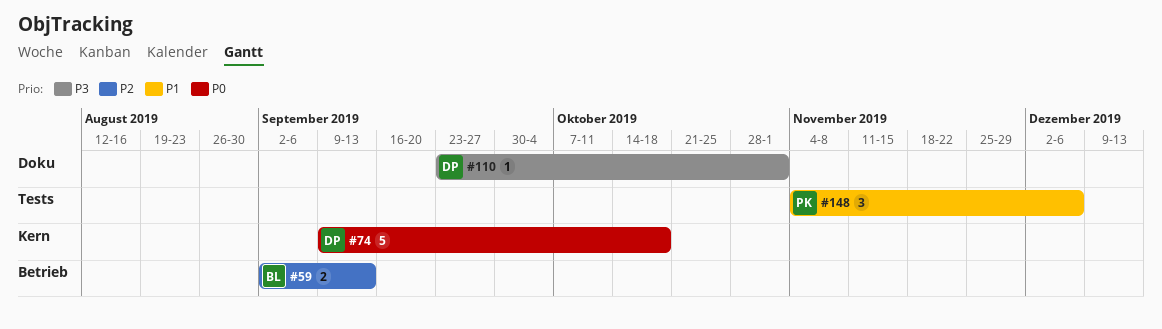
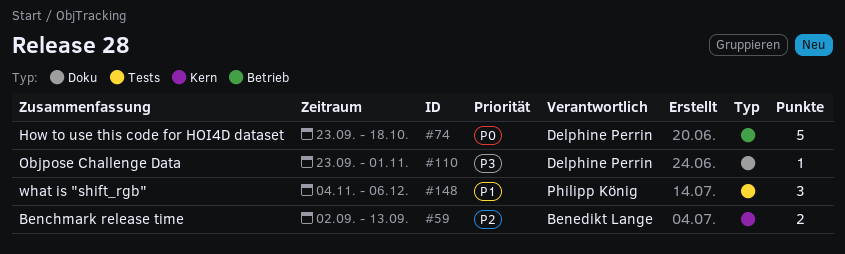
#59, label: Betrieb -> Kern
#74, label: Kern -> Betrieb
#74, start: Sep 9 -> Sep 23

